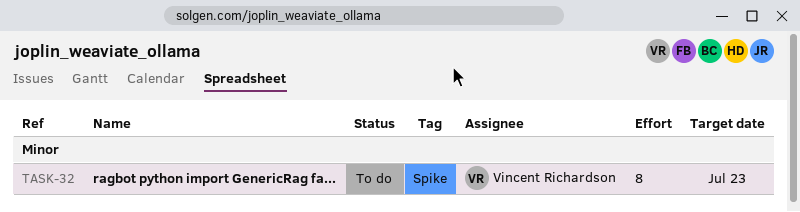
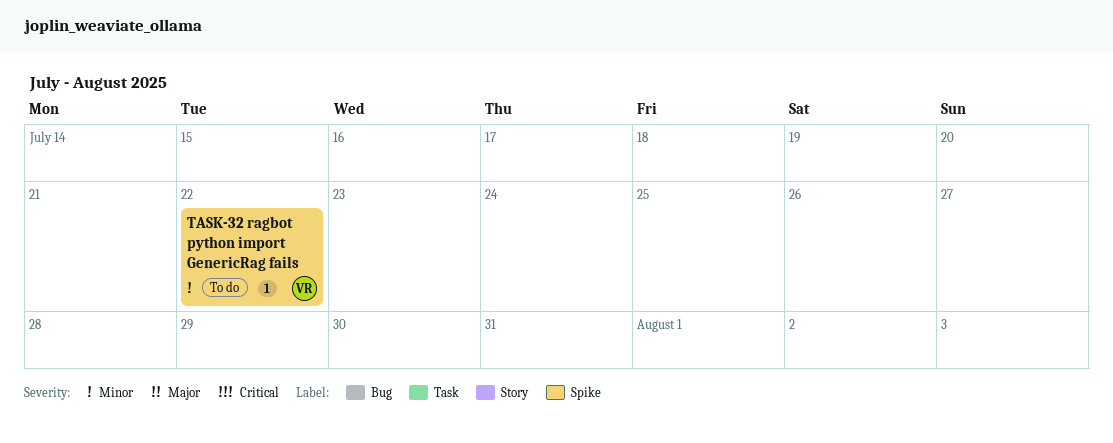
TASK-32, estimate: 8 -> 1
TASK-32, due: Jul 23 -> Jul 22

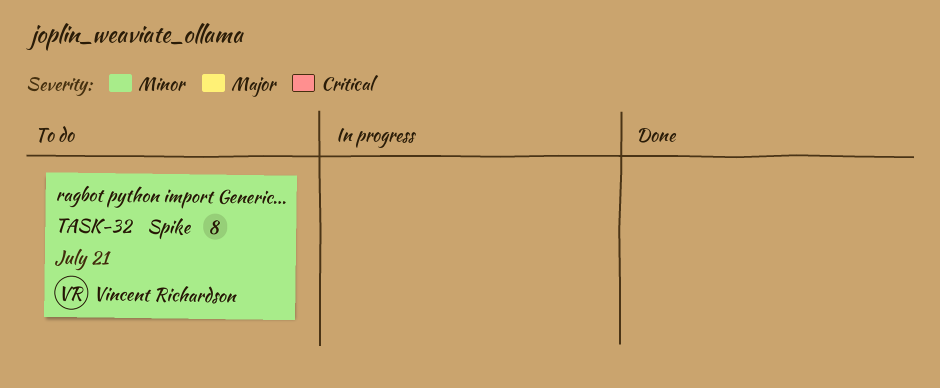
TASK-32, estimate: 1 -> 8
TASK-32, due: Jul 22 -> Jul 21

